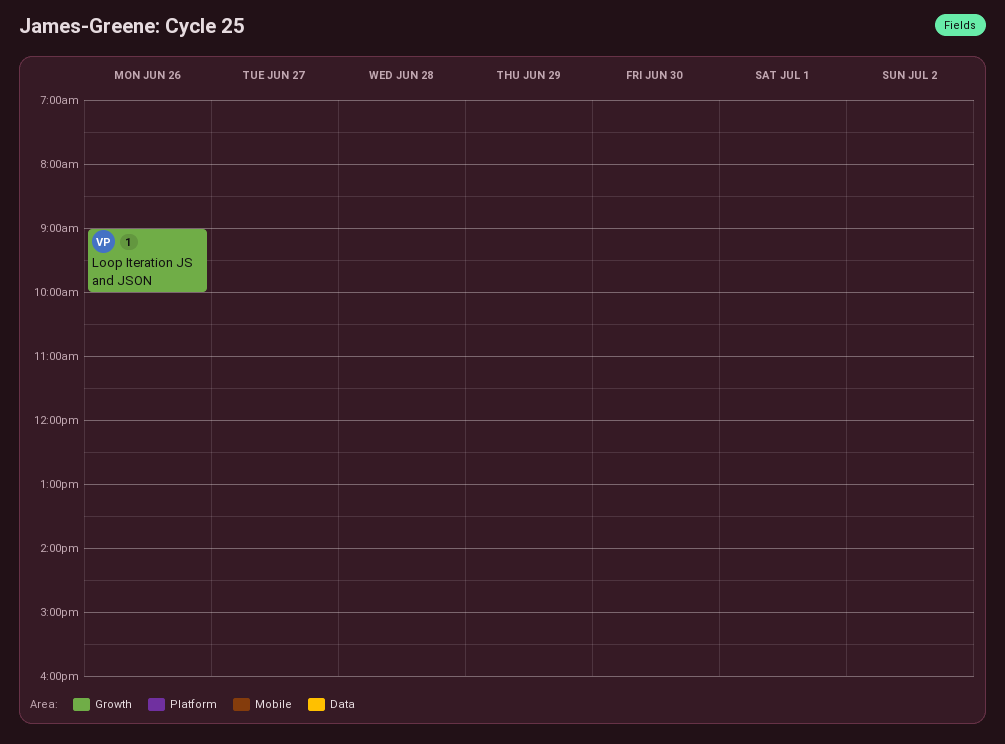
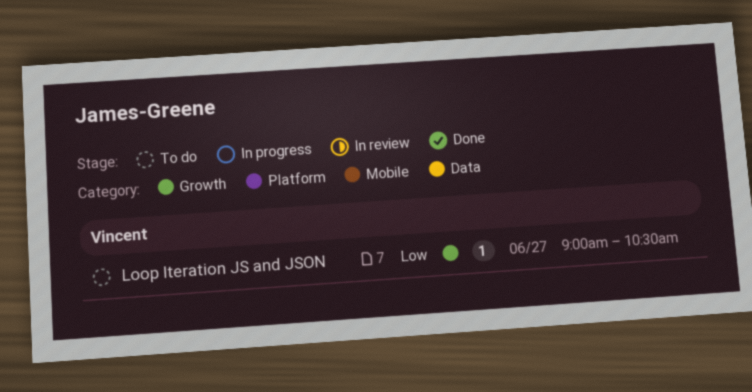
Loop Iteration JS and JSON, day: Jun 26 -> Jun 27
Loop Iteration JS and JSON, ends: 10:00 -> 10:30

